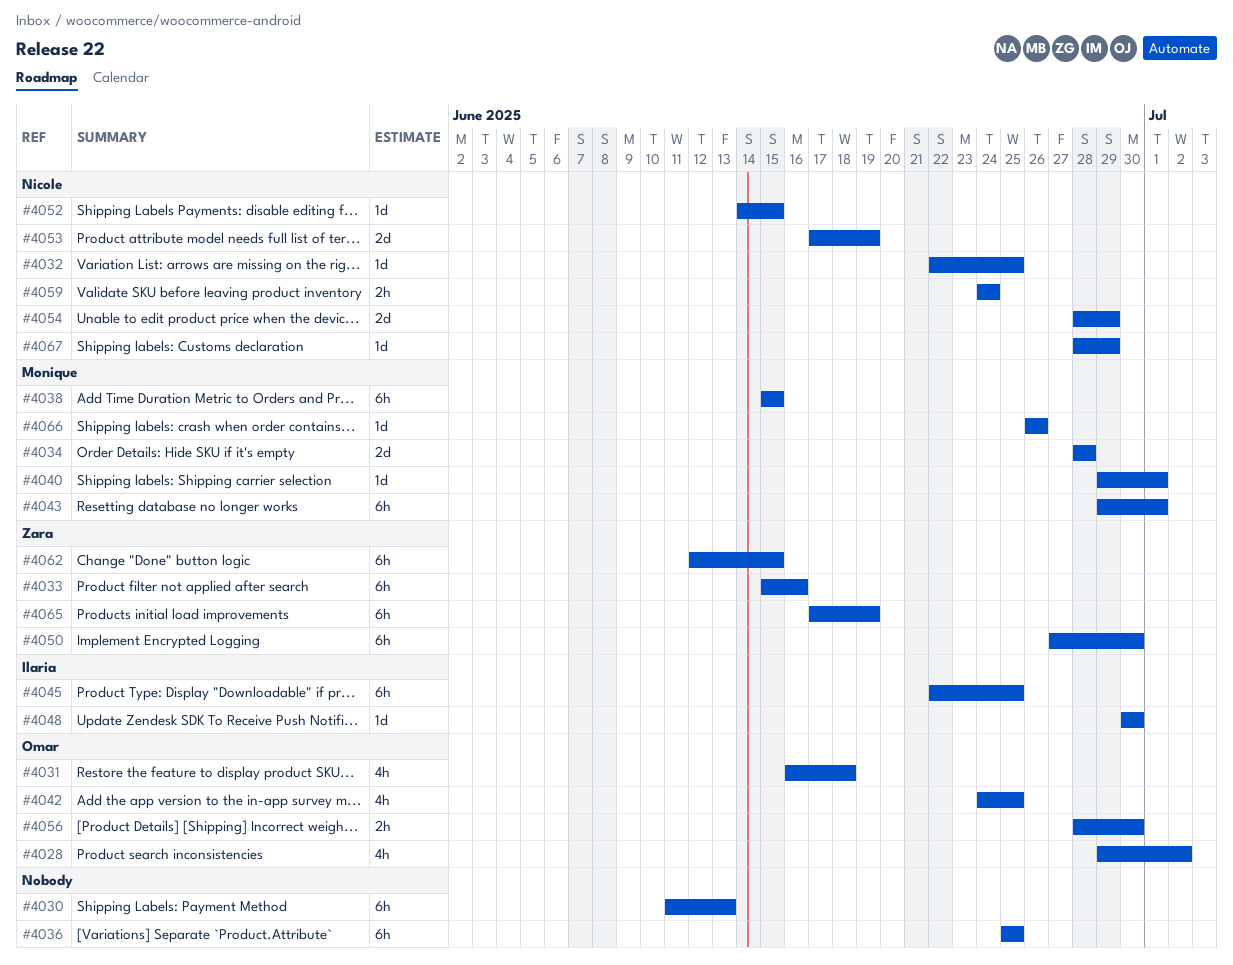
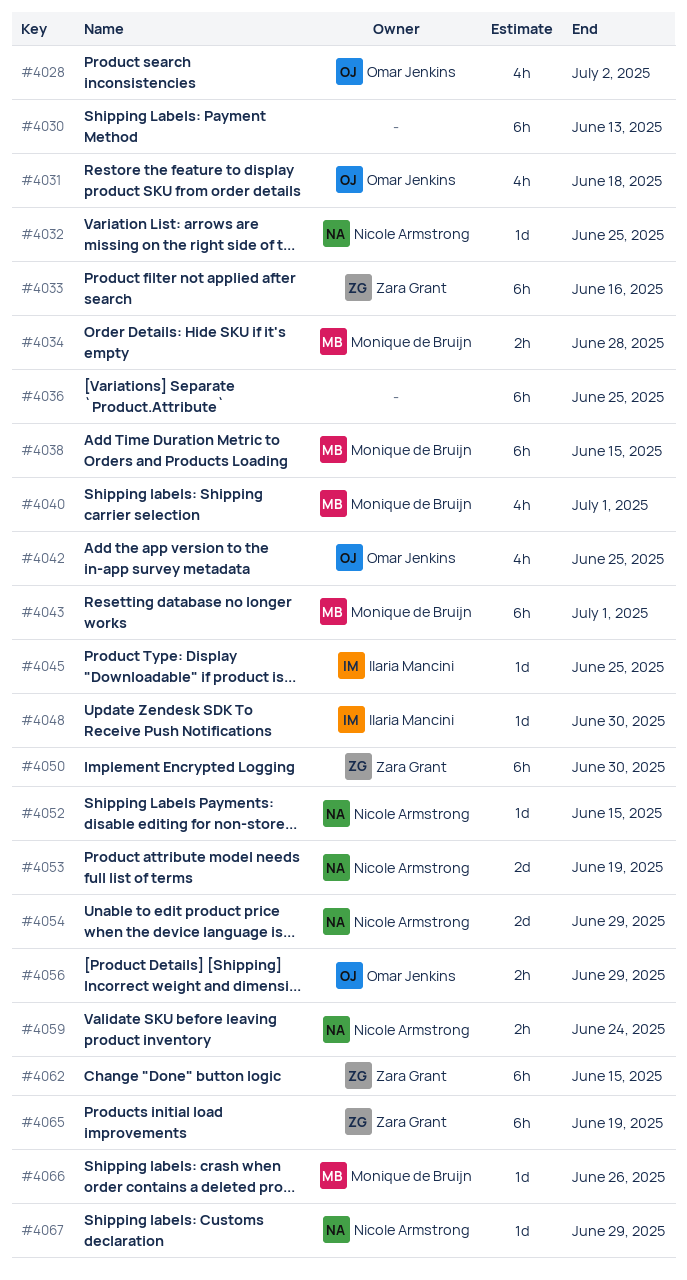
#4034, estimate: 2d -> 2h
#4040, estimate: 1d -> 4h
#4045, estimate: 6h -> 1d
#4056, due: Jun 30 -> Jun 29

